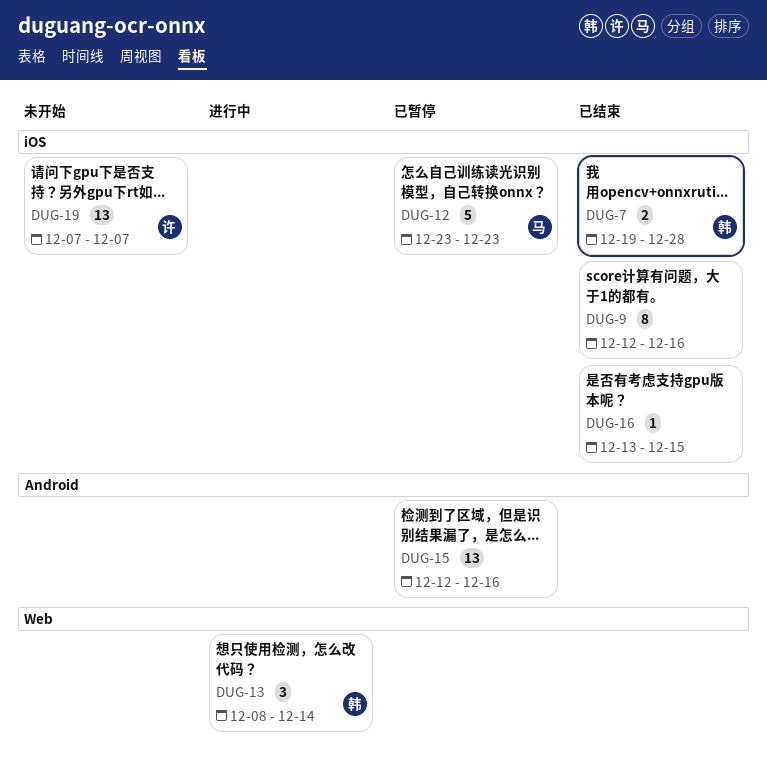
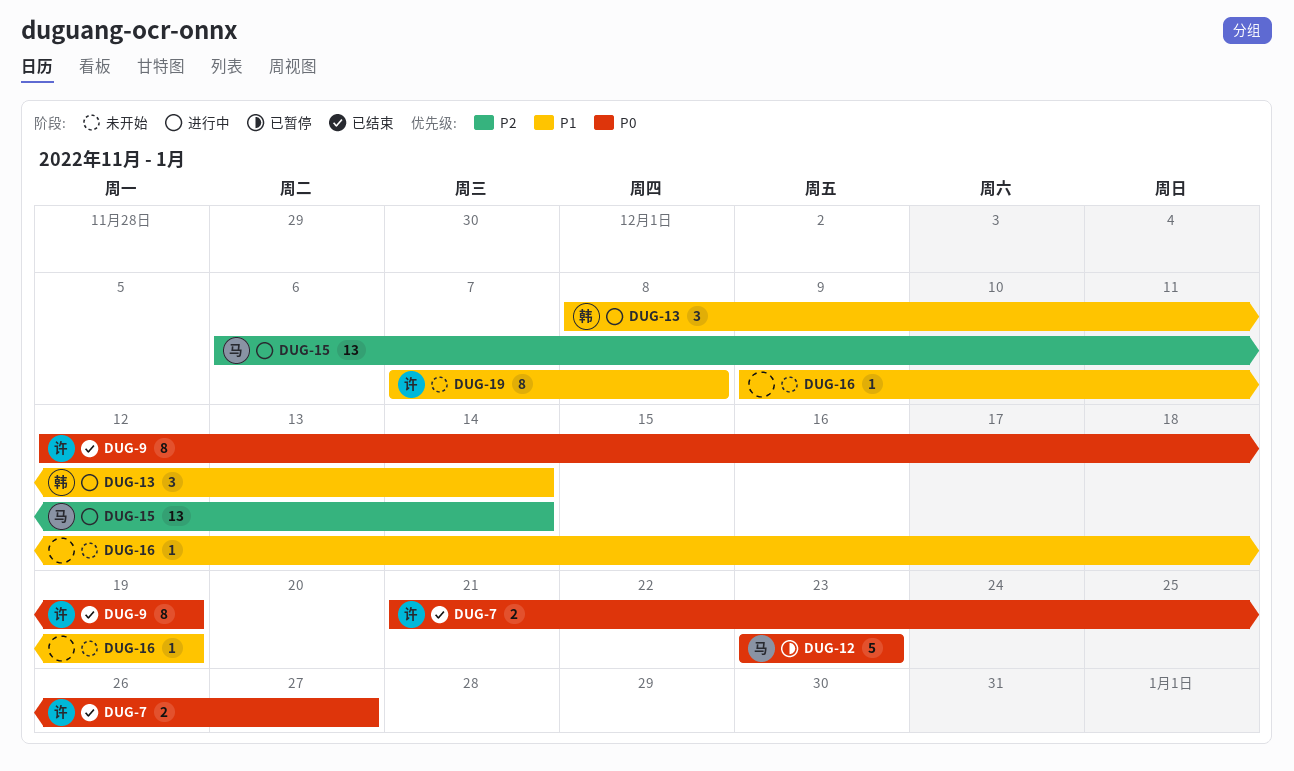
DUG-7, owner: 韩 -> 许
DUG-7, start: Dec 19 -> Dec 21
DUG-7, due: Dec 28 -> Dec 27
DUG-9, owner: none -> 许
DUG-9, due: Dec 16 -> Dec 19
DUG-15, status: 已暂停 -> 进行中
DUG-15, owner: none -> 马
DUG-15, start: Dec 12 -> Dec 6
DUG-15, due: Dec 16 -> Dec 14
DUG-16, status: 已结束 -> 未开始
DUG-16, start: Dec 13 -> Dec 9
DUG-16, due: Dec 15 -> Dec 19
DUG-19, estimate: 13 -> 8
DUG-19, due: Dec 7 -> Dec 8

